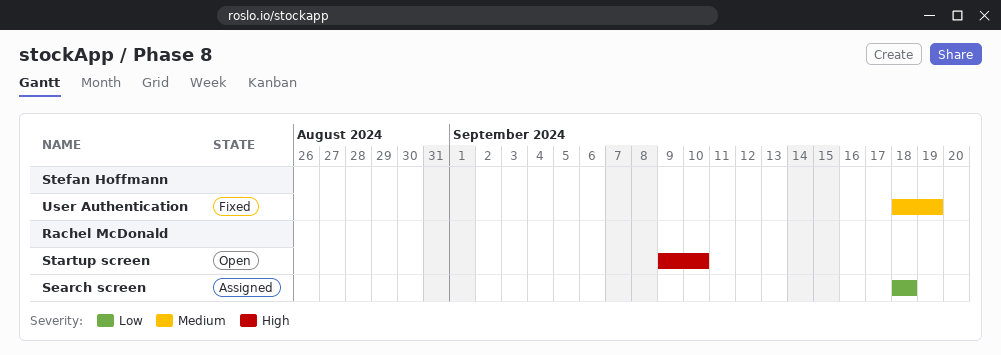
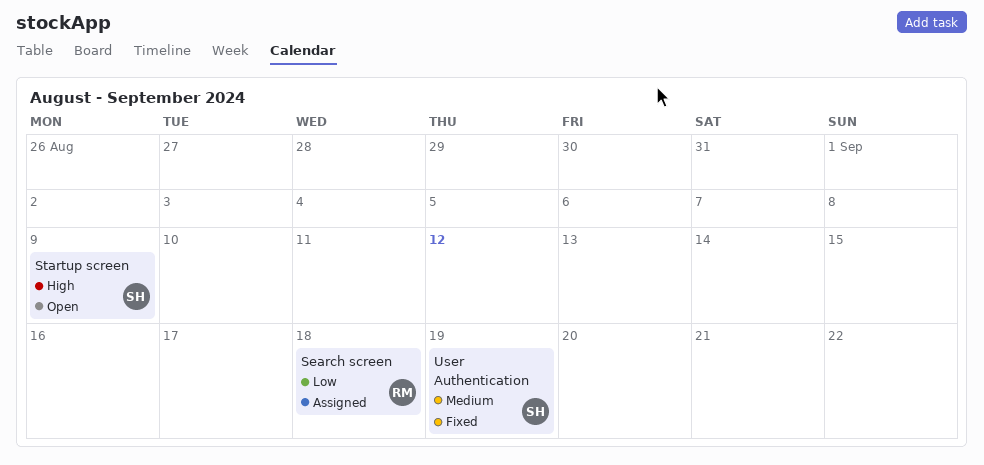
Startup screen, owner: Rachel McDonald -> Stefan Hoffmann
Startup screen, due: Sep 10 -> Sep 9

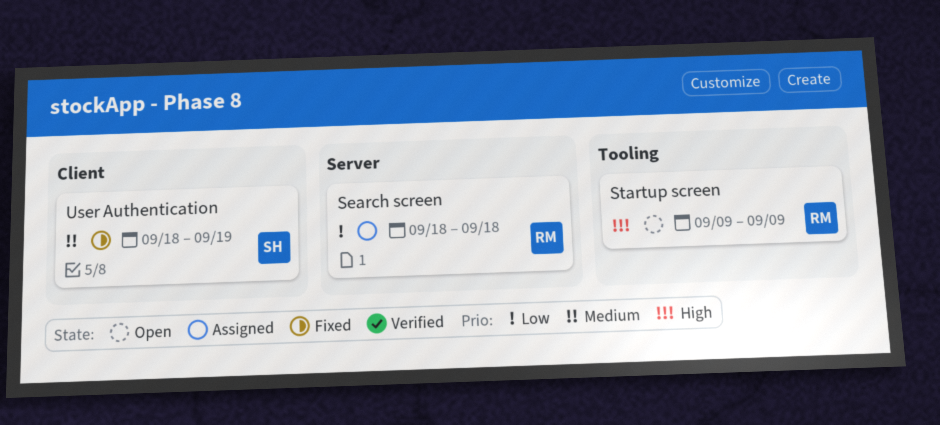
Startup screen, owner: SH -> RM

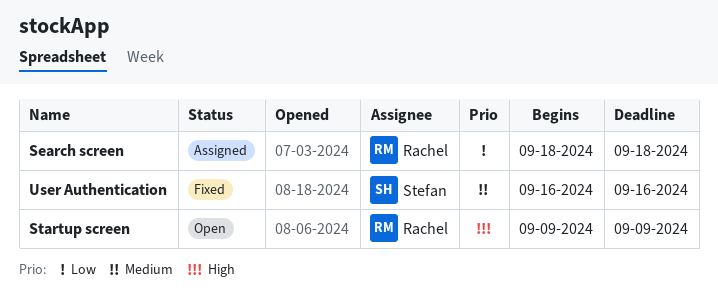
User Authentication, start: Sep 18 -> Sep 16
User Authentication, due: Sep 19 -> Sep 16

